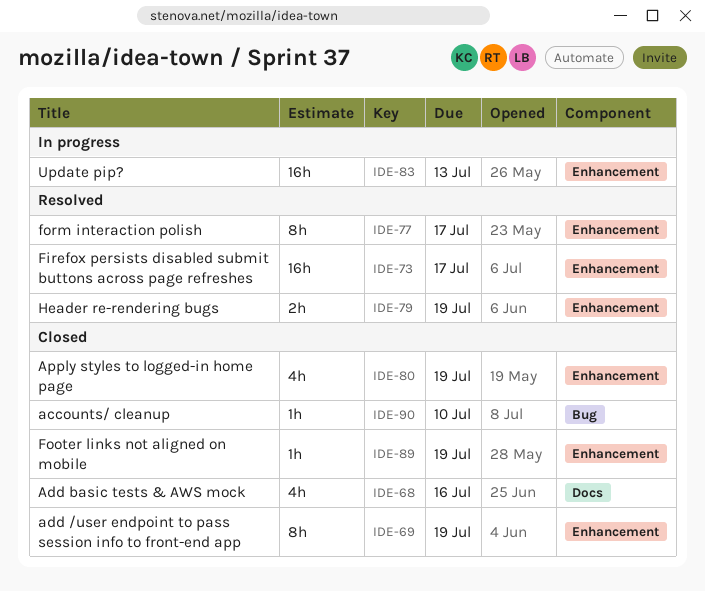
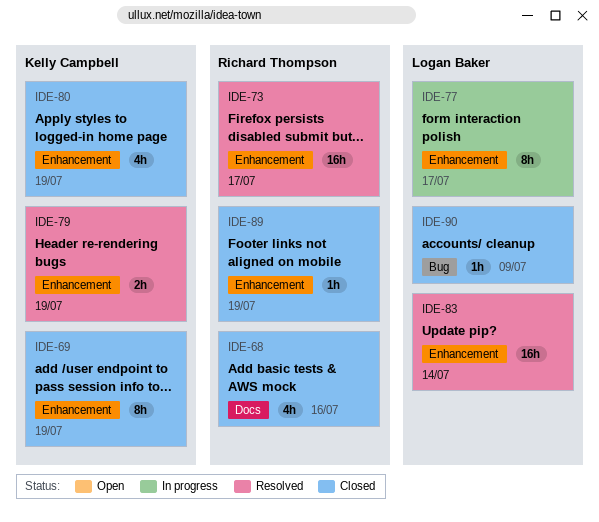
IDE-77, status: Resolved -> In progress
IDE-83, status: In progress -> Resolved
IDE-83, due: Jul 13 -> Jul 14
IDE-90, due: Jul 10 -> Jul 9

